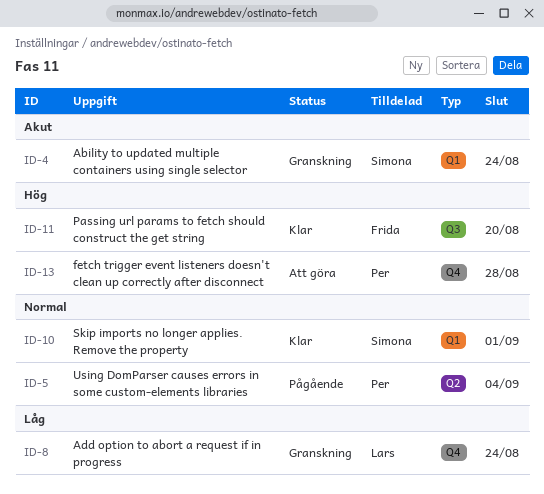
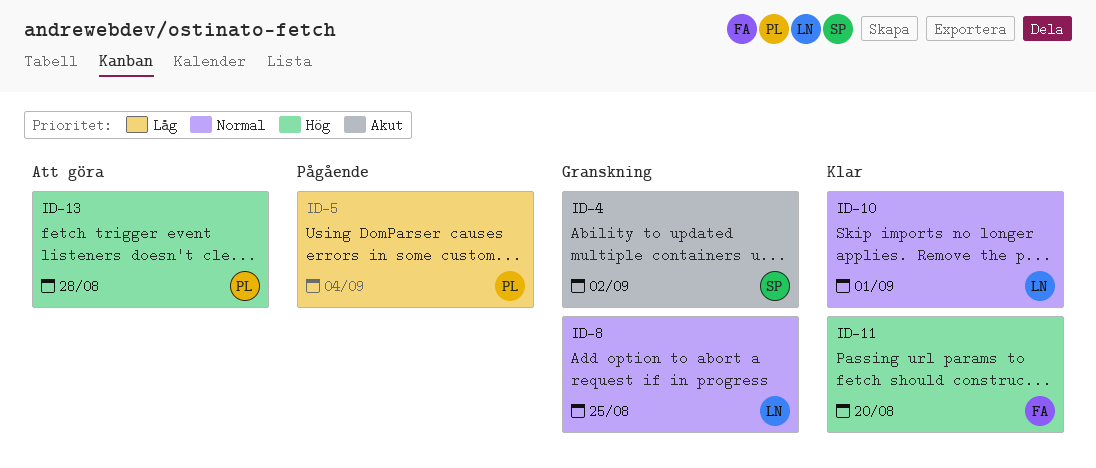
ID-4, due: Aug 24 -> Sep 2
ID-5, priority: Normal -> Låg
ID-8, priority: Låg -> Normal
ID-8, due: Aug 24 -> Aug 25
ID-10, owner: Simona -> Lars

